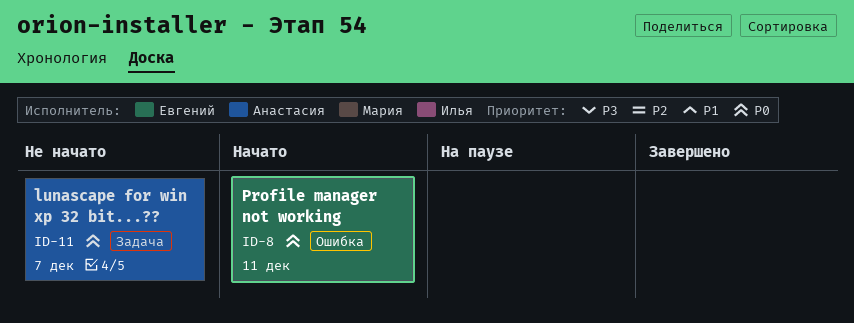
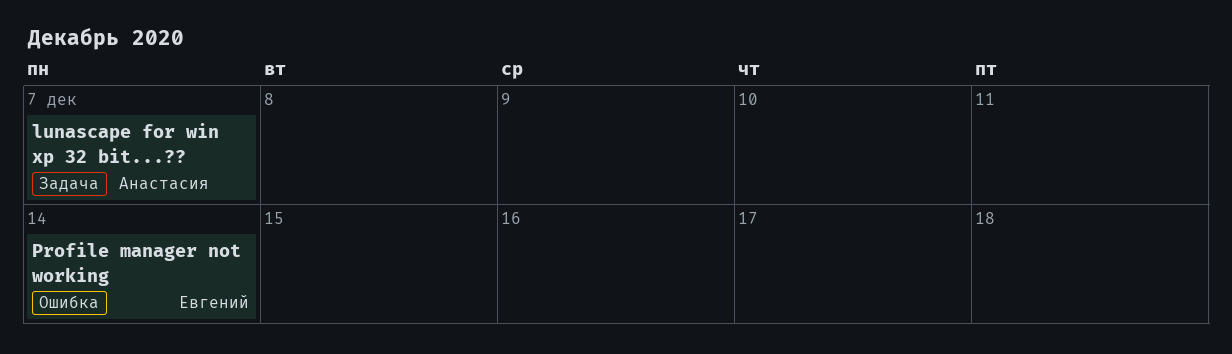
Profile manager not working, due: Dec 11 -> Dec 14

